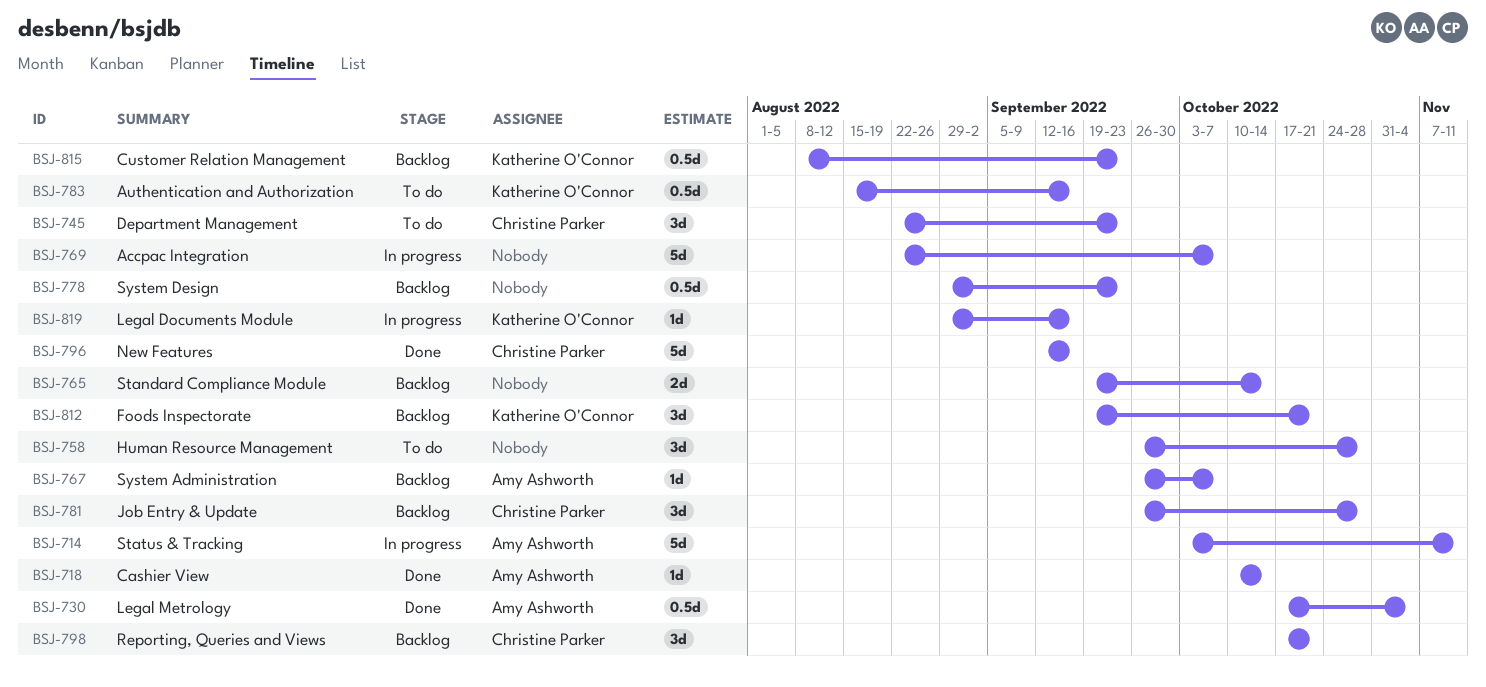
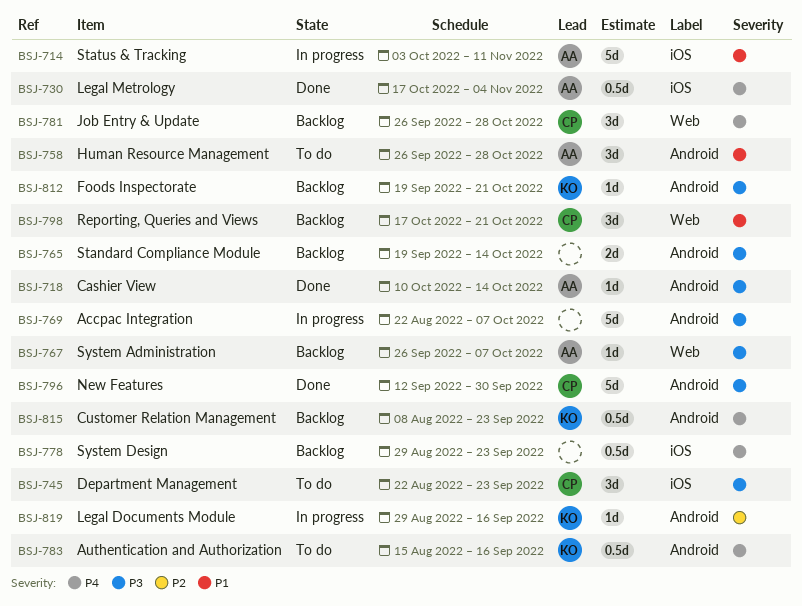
BSJ-758, owner: none -> Amy Ashworth
BSJ-796, due: Sep 16 -> Sep 30
BSJ-812, estimate: 3d -> 1d

